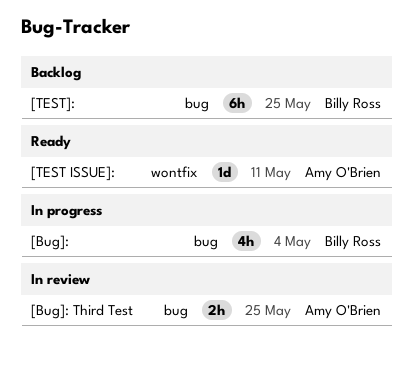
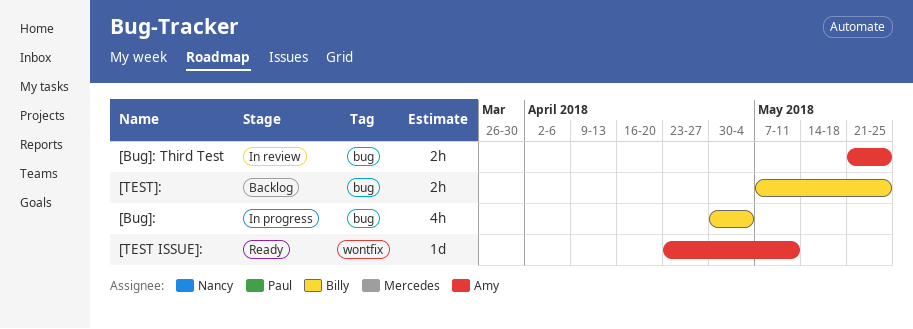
[TEST]:, estimate: 6h -> 2h

